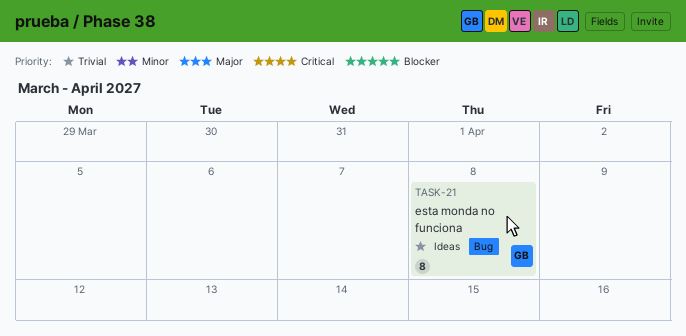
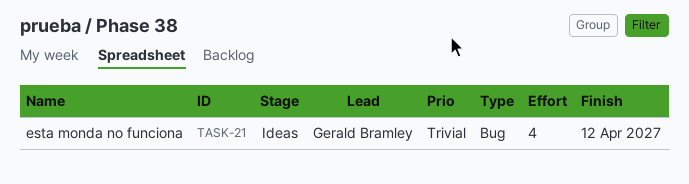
TASK-21, estimate: 8 -> 4
TASK-21, due: Apr 8 -> Apr 12

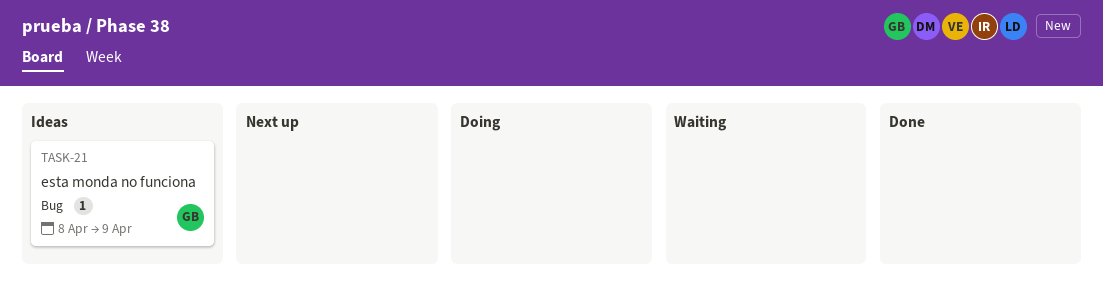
TASK-21, estimate: 4 -> 1
TASK-21, due: Apr 12 -> Apr 9

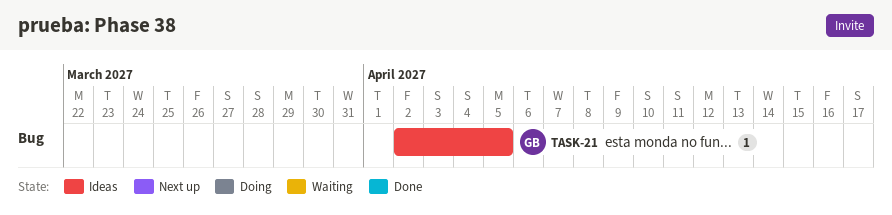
TASK-21, start: Apr 8 -> Apr 2
TASK-21, due: Apr 9 -> Apr 5

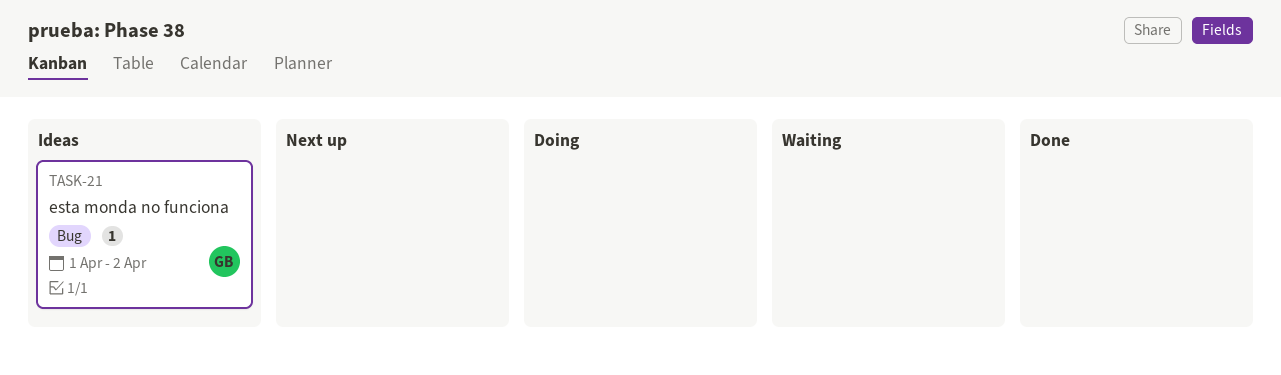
TASK-21, start: Apr 2 -> Apr 1
TASK-21, due: Apr 5 -> Apr 2

